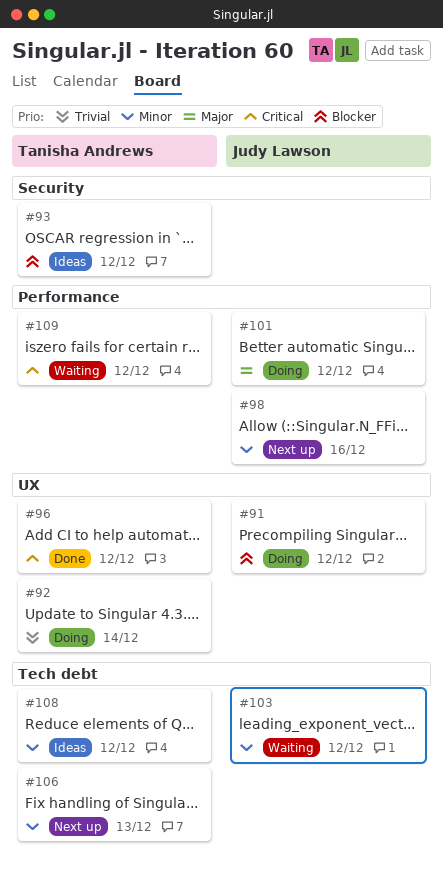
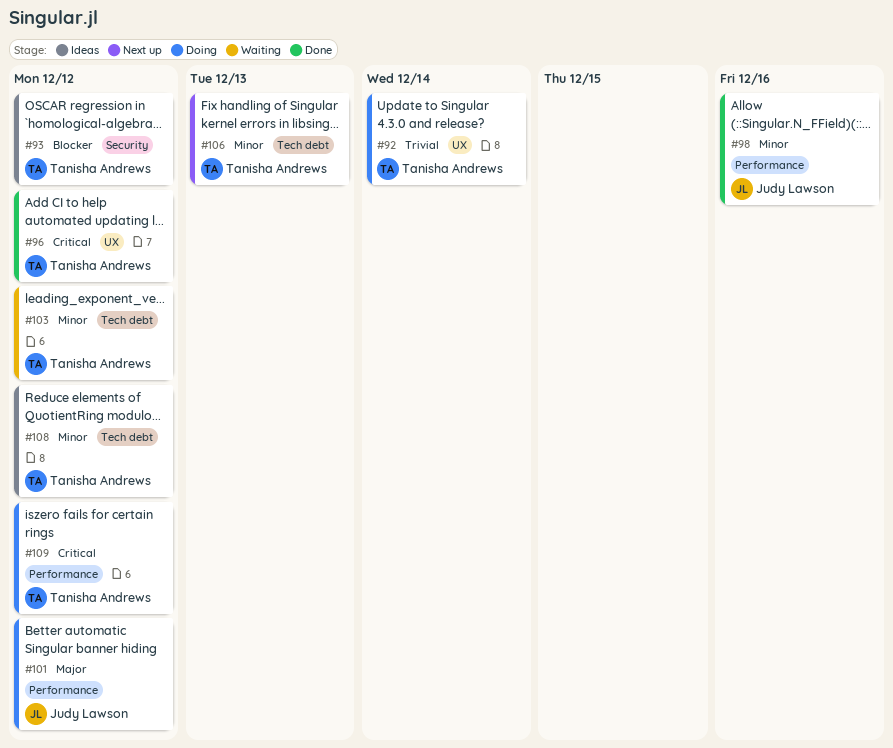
#91: present -> none
#98, status: Next up -> Done
#103, owner: Judy Lawson -> Tanisha Andrews
#109, status: Waiting -> Doing

